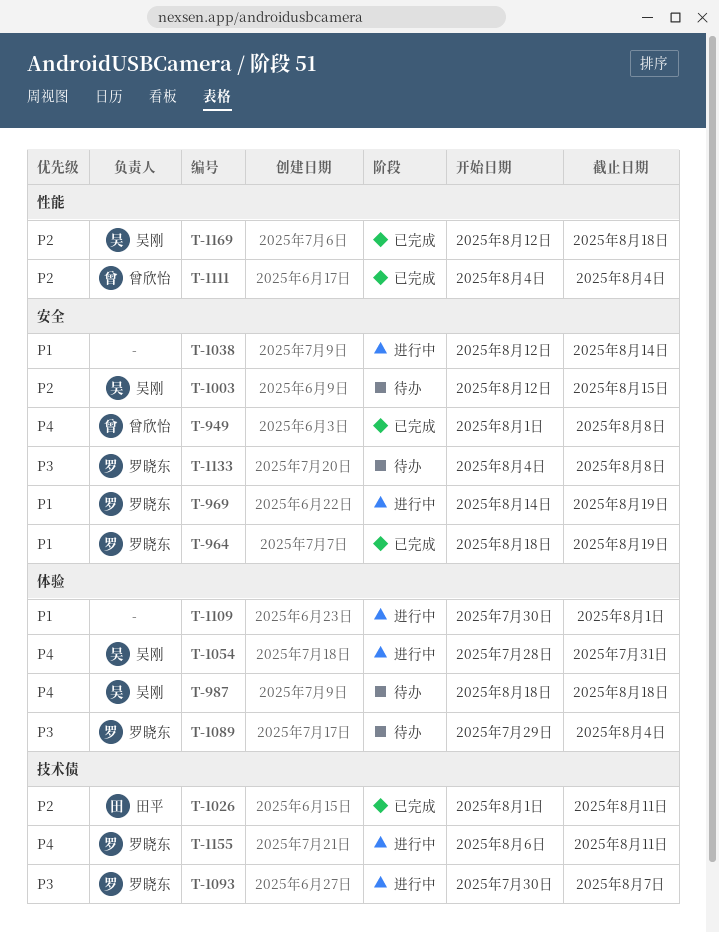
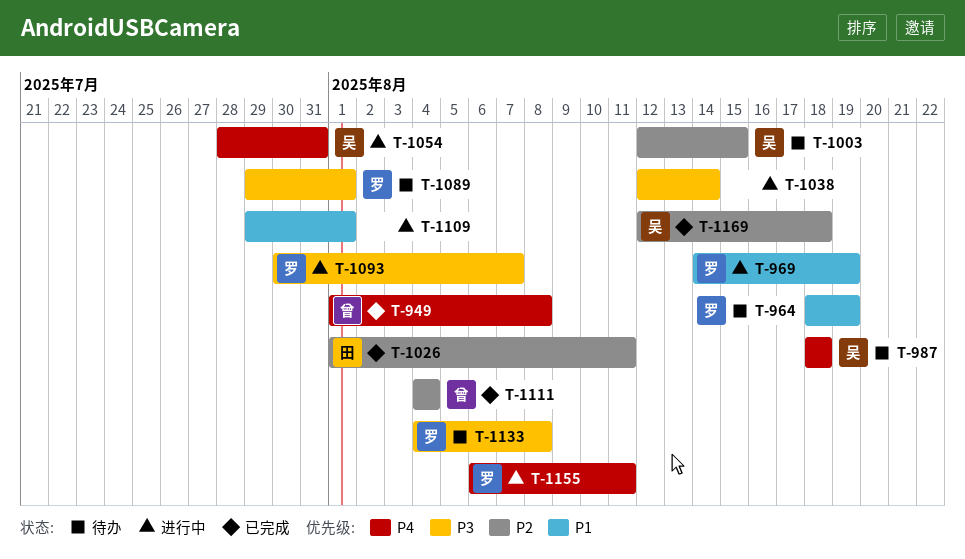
T-964, status: 已完成 -> 待办
T-1038, priority: P1 -> P3
T-1089, due: Aug 4 -> Aug 1
T-1109, start: Jul 30 -> Jul 29

